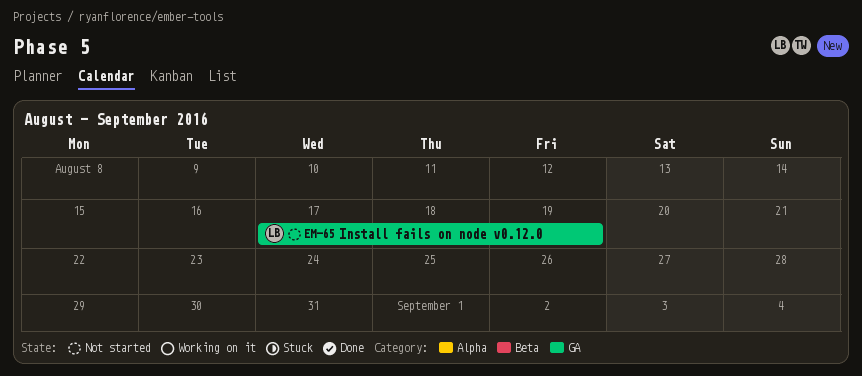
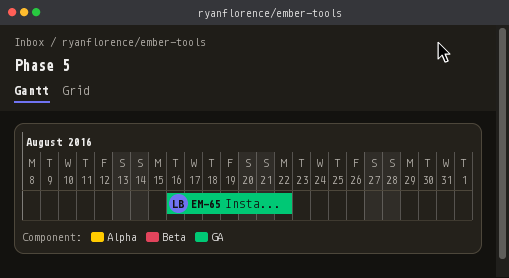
EM-65, start: Aug 17 -> Aug 16
EM-65, due: Aug 19 -> Aug 22

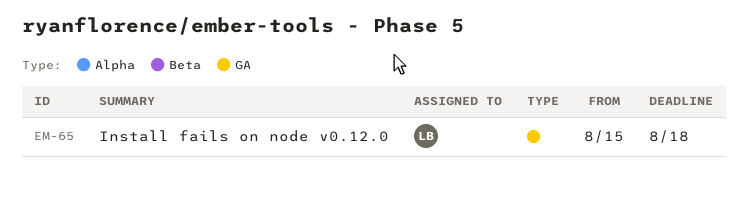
EM-65, start: Aug 16 -> Aug 15
EM-65, due: Aug 22 -> Aug 18

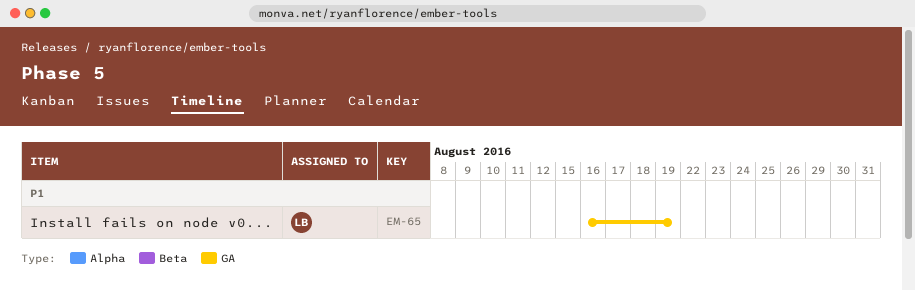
EM-65, start: Aug 15 -> Aug 16
EM-65, due: Aug 18 -> Aug 19

